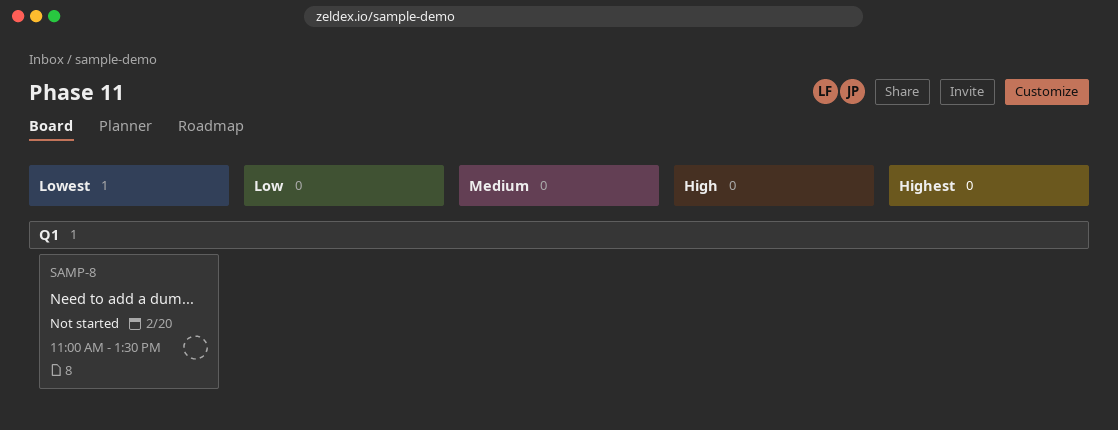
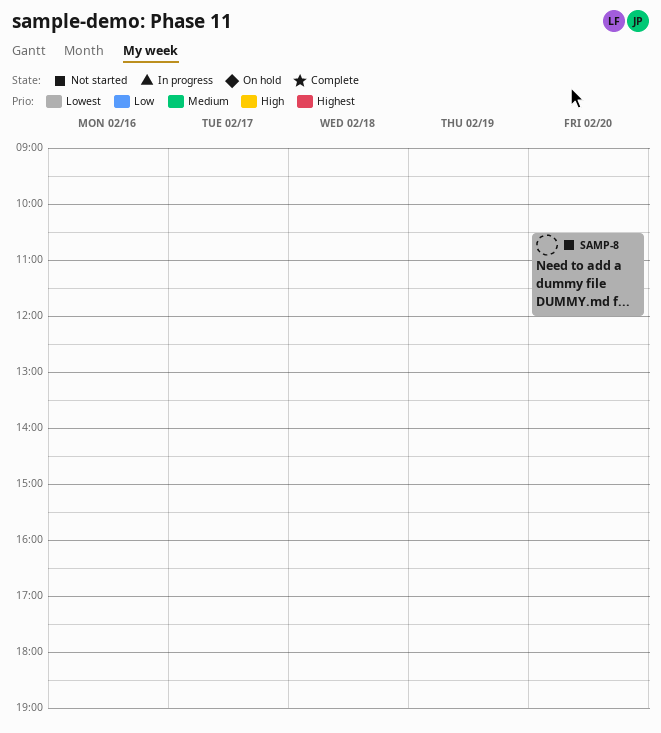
SAMP-8, begins: 11:00 -> 10:30
SAMP-8, ends: 13:30 -> 12:00

